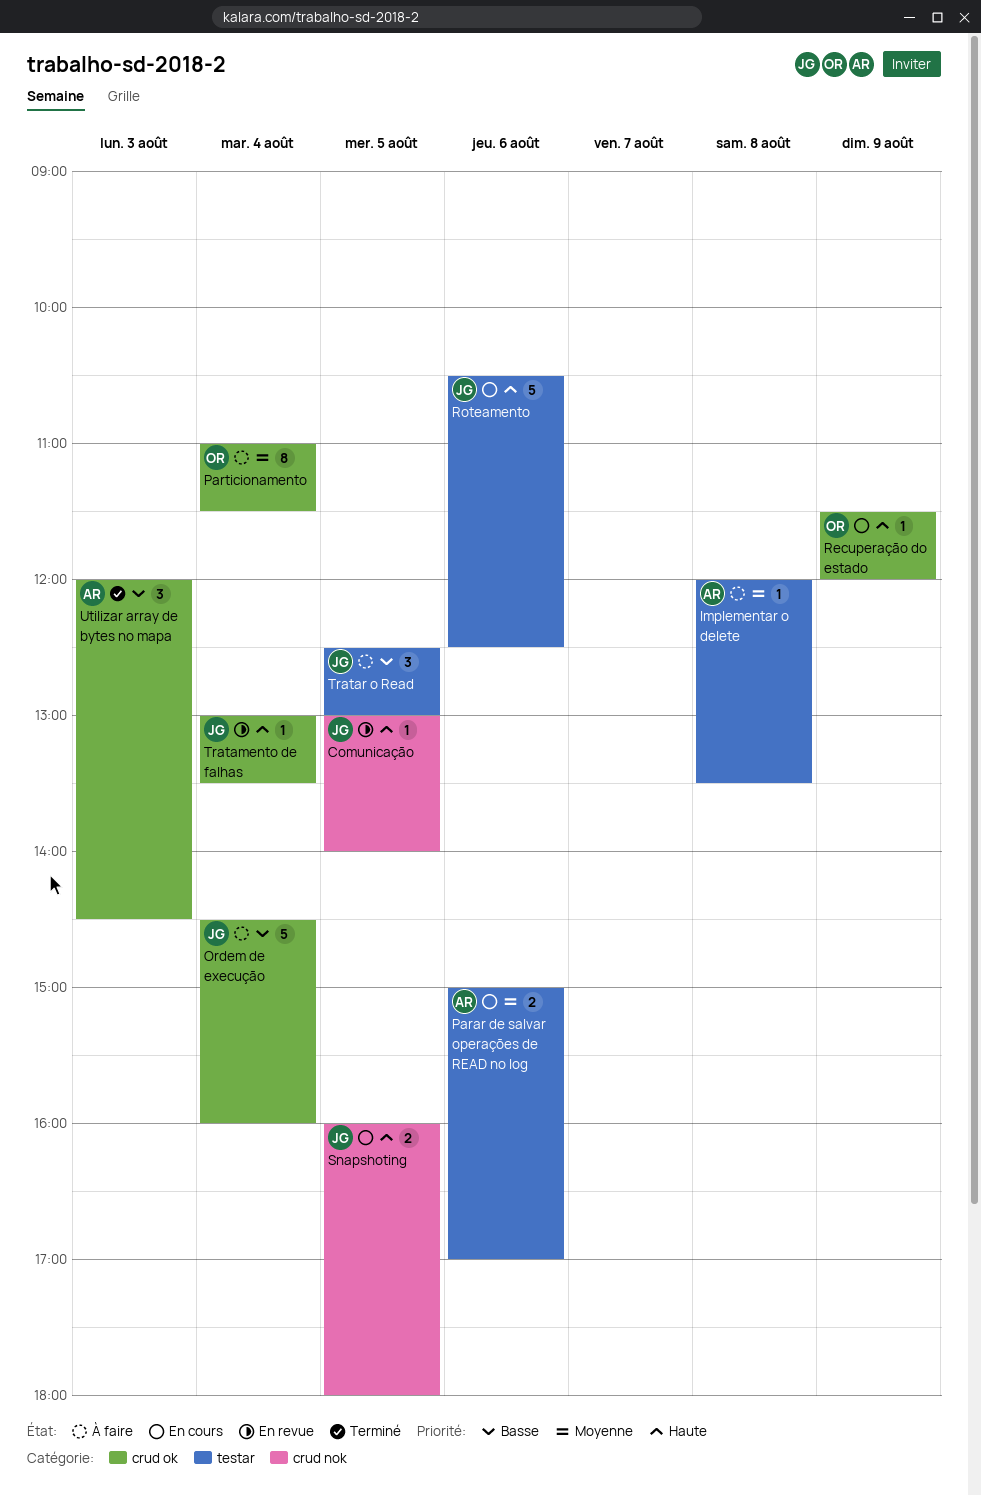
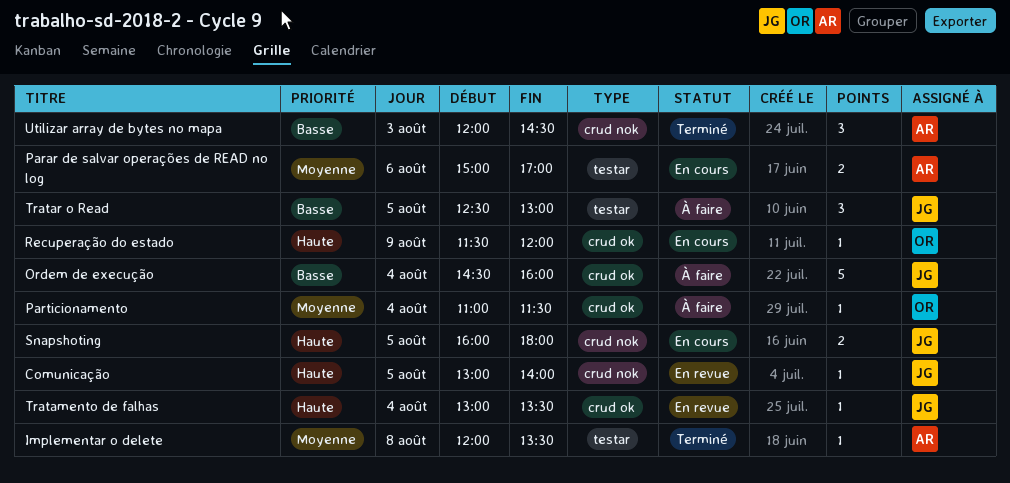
Implementar o delete, status: À faire -> Terminé
Particionamento, estimate: 8 -> 1
Roteamento: present -> none
Utilizar array de bytes no mapa, label: crud ok -> crud nok

